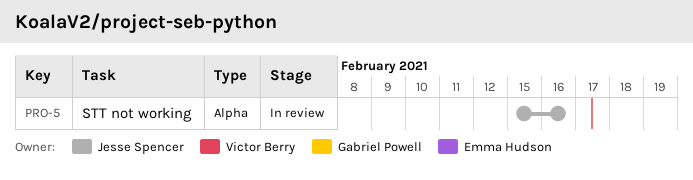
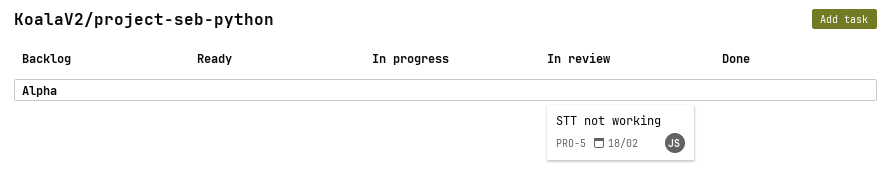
PRO-5, due: Feb 16 -> Feb 18

